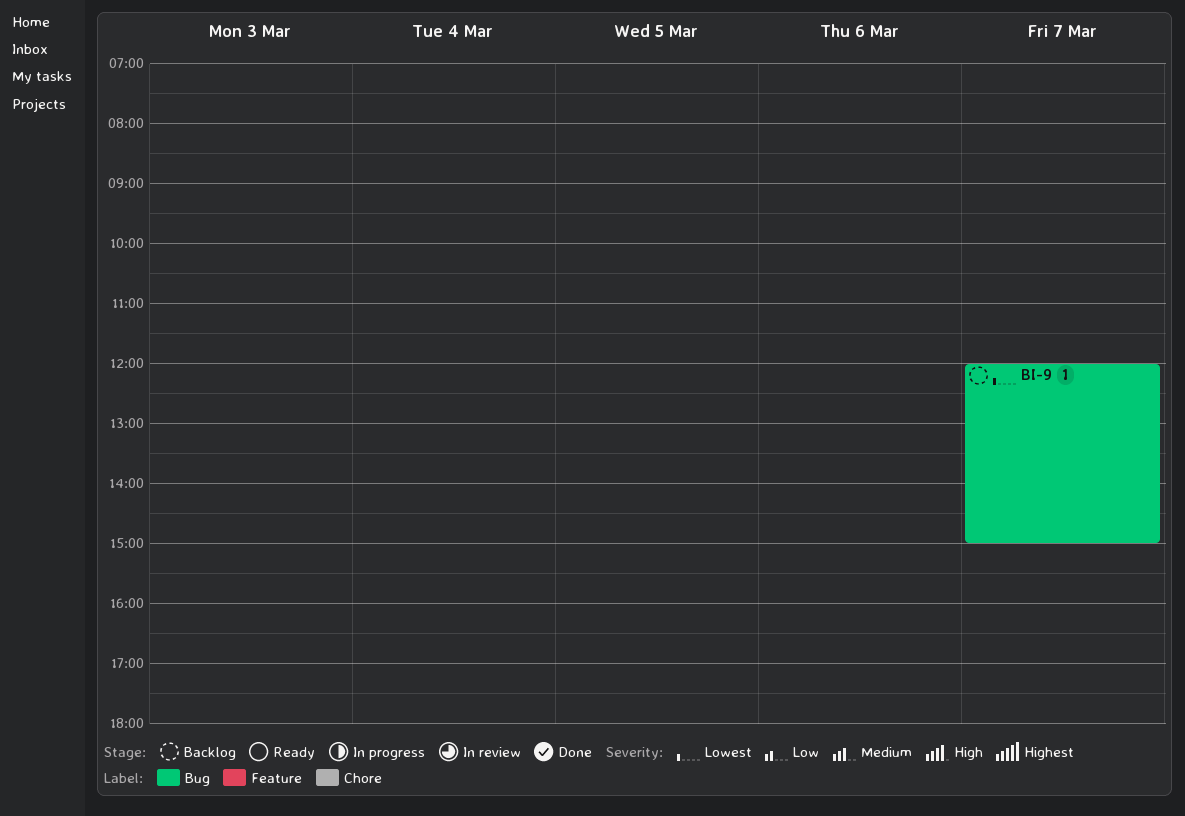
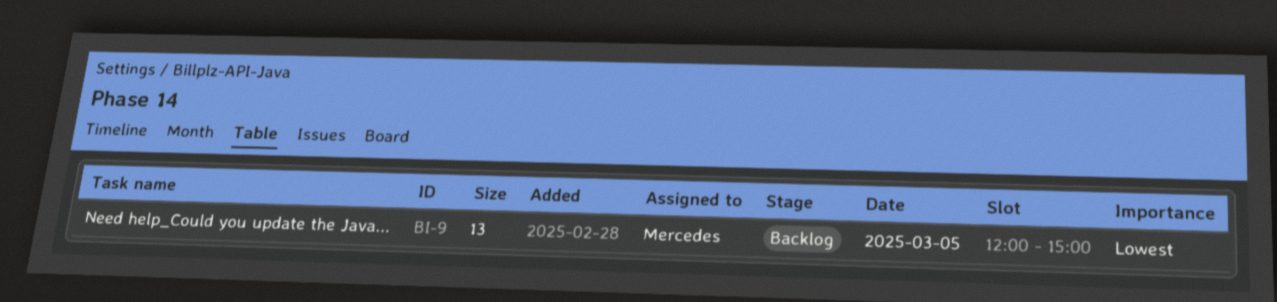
BI-9, estimate: 1 -> 13
BI-9, day: Mar 7 -> Mar 5

